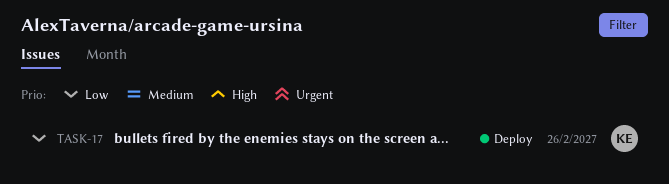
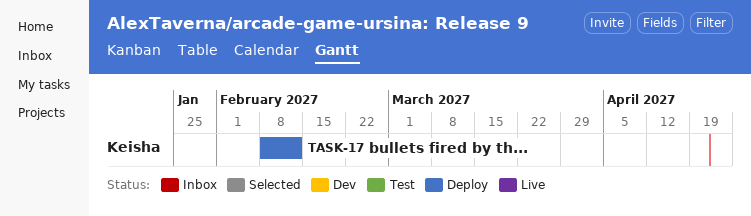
TASK-17, due: Feb 26 -> Feb 12

